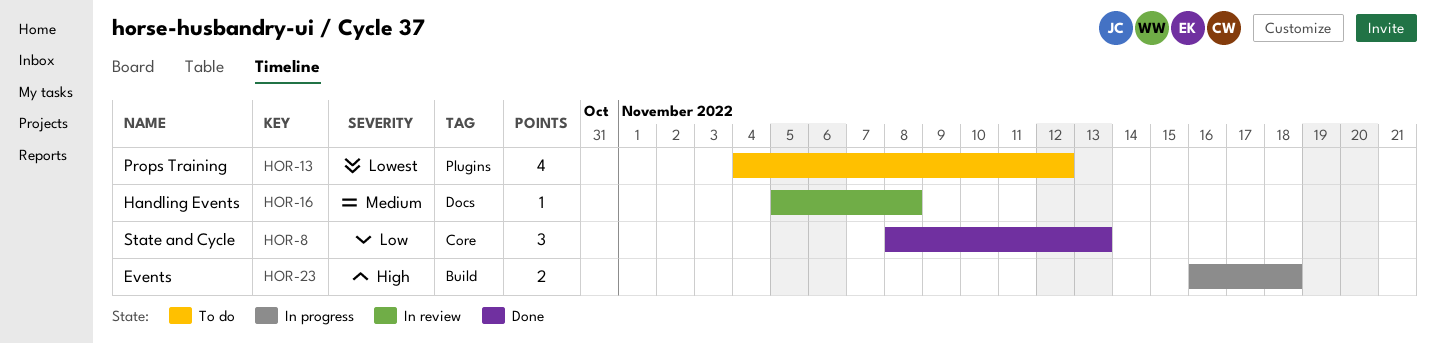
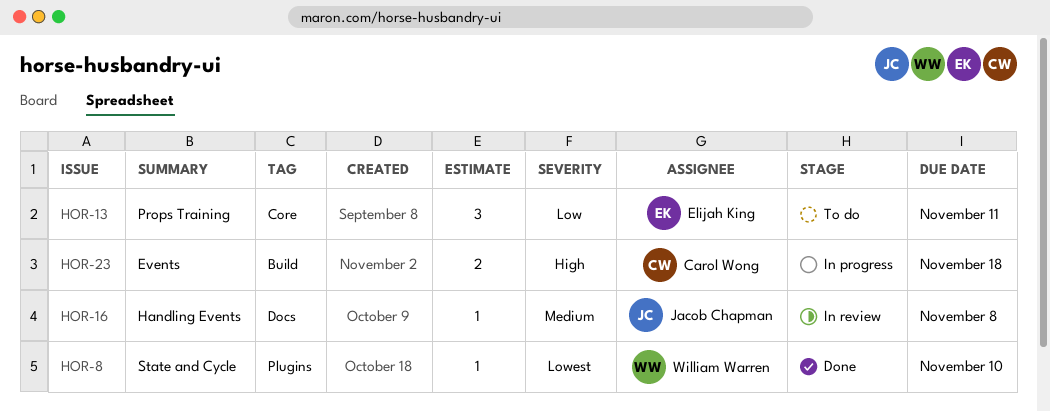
HOR-8, priority: Low -> Lowest
HOR-8, label: Core -> Plugins
HOR-8, estimate: 3 -> 1
HOR-8, due: Nov 13 -> Nov 10
HOR-13, priority: Lowest -> Low
HOR-13, label: Plugins -> Core
HOR-13, estimate: 4 -> 3
HOR-13, due: Nov 12 -> Nov 11

